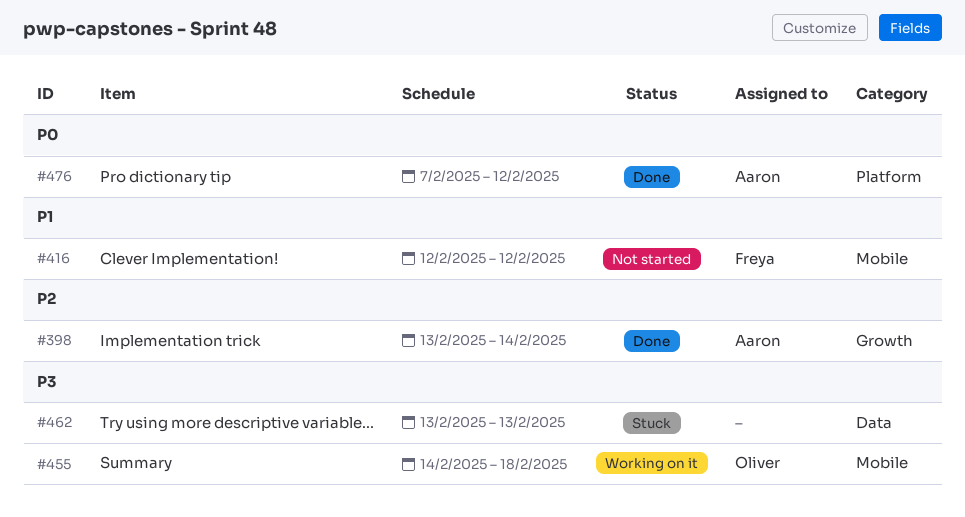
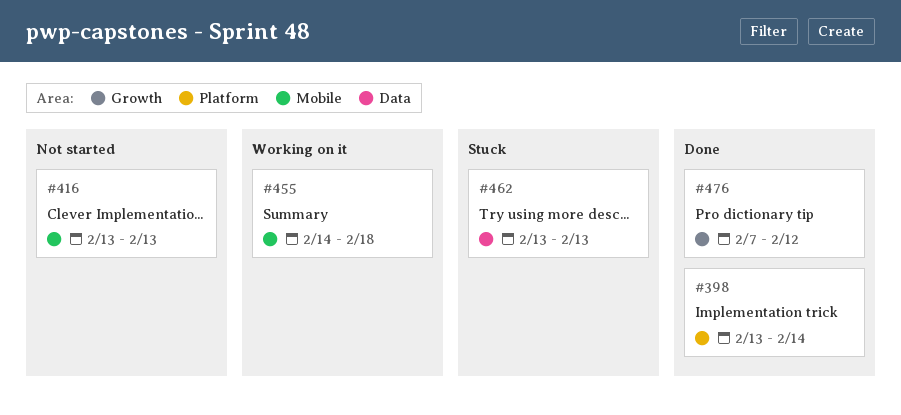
#398, label: Growth -> Platform
#416, start: Feb 12 -> Feb 13
#416, due: Feb 12 -> Feb 13
#476, label: Platform -> Growth

